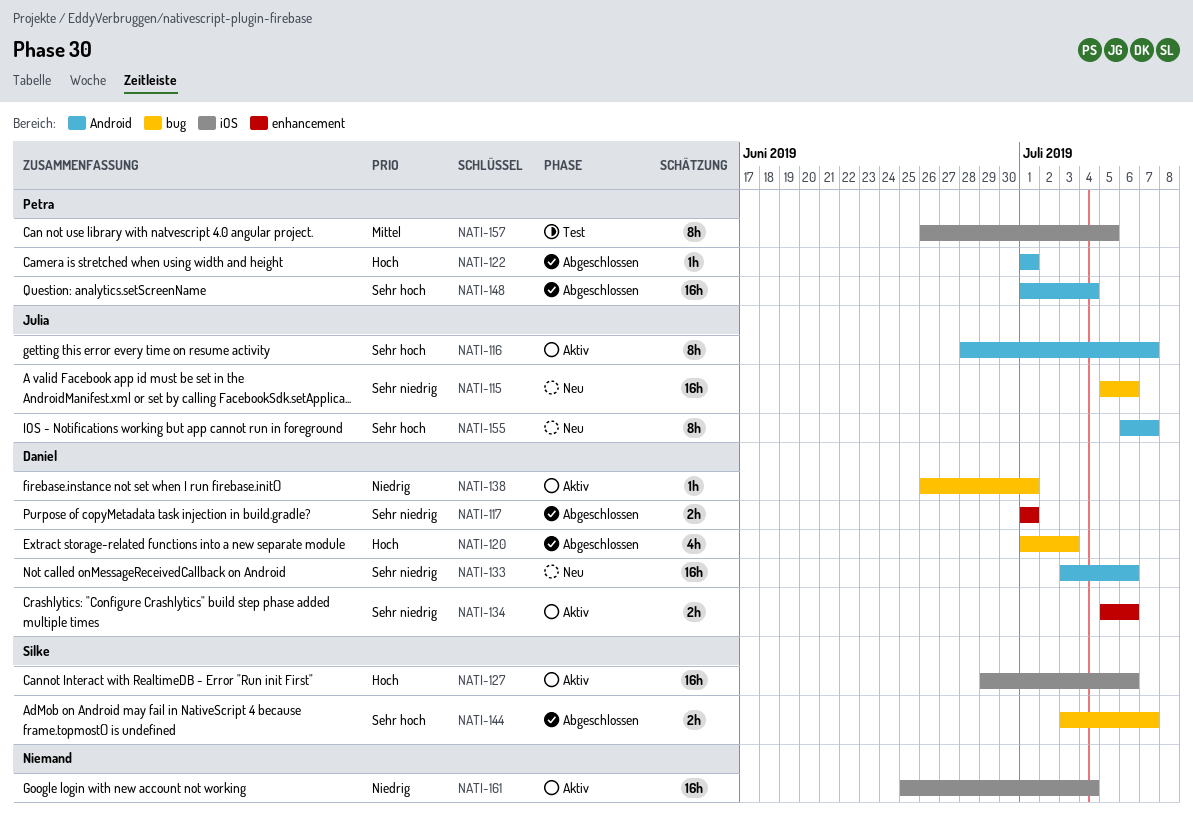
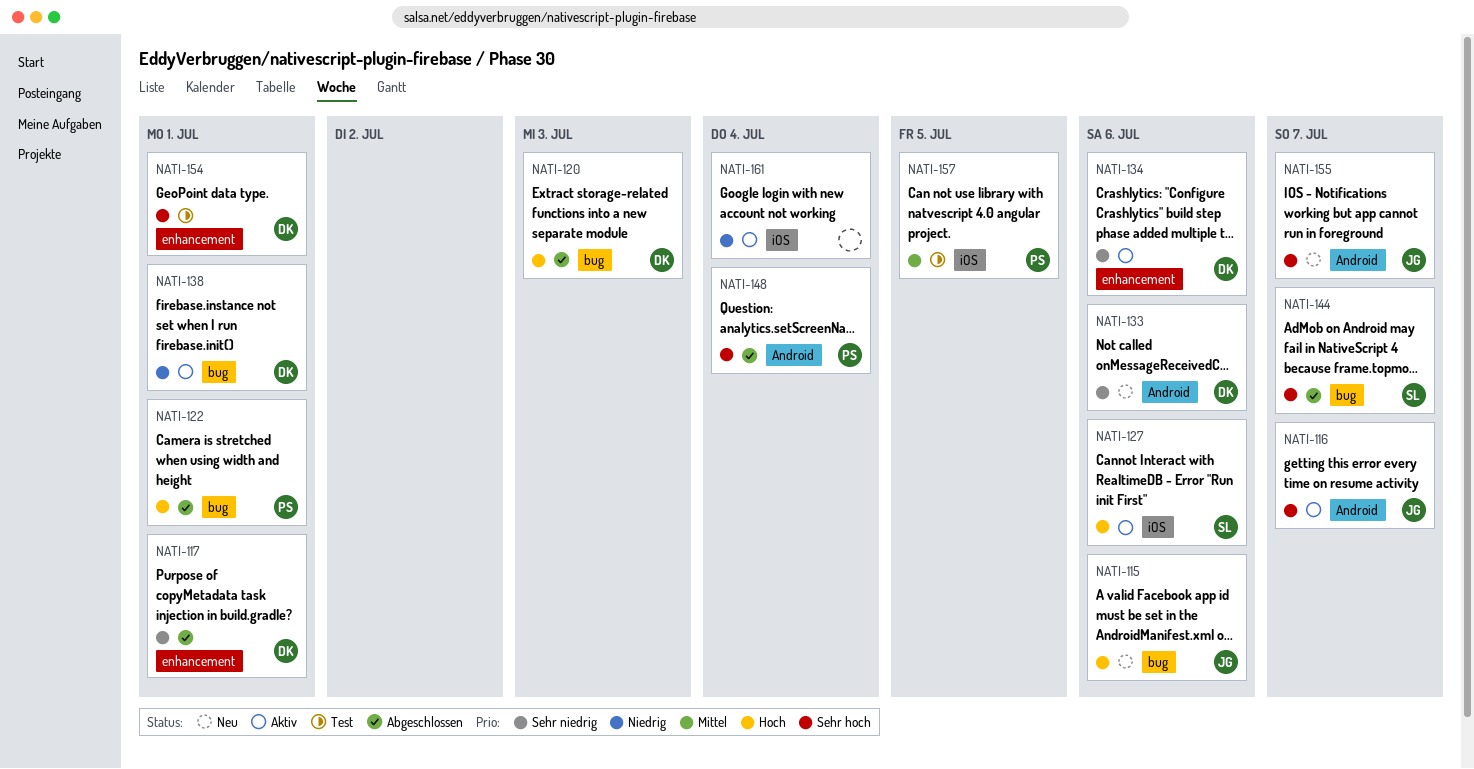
NATI-115, priority: Sehr niedrig -> Hoch
NATI-122, label: Android -> bug
NATI-154: none -> present

